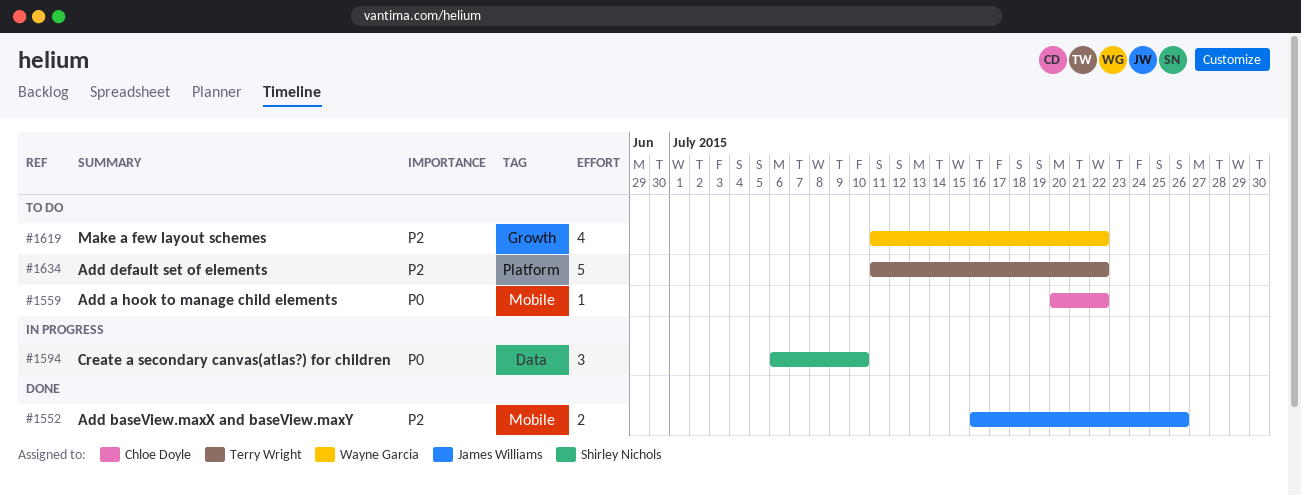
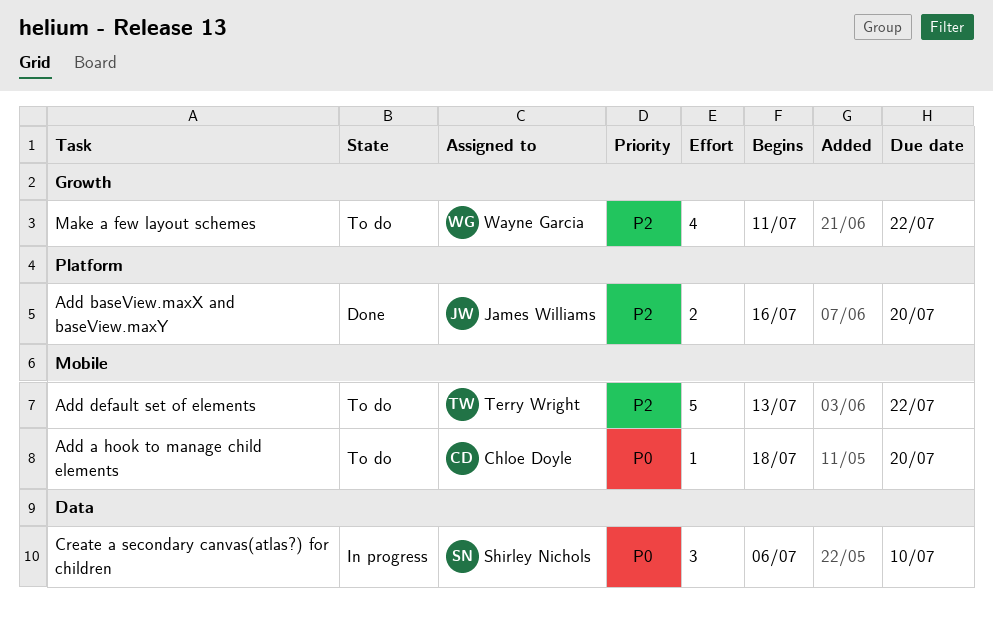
Add a hook to manage child elements, start: Jul 20 -> Jul 18
Add a hook to manage child elements, due: Jul 22 -> Jul 20
Add baseView.maxX and baseView.maxY, label: Mobile -> Platform
Add baseView.maxX and baseView.maxY, due: Jul 26 -> Jul 20
Add default set of elements, label: Platform -> Mobile
Add default set of elements, start: Jul 11 -> Jul 13

